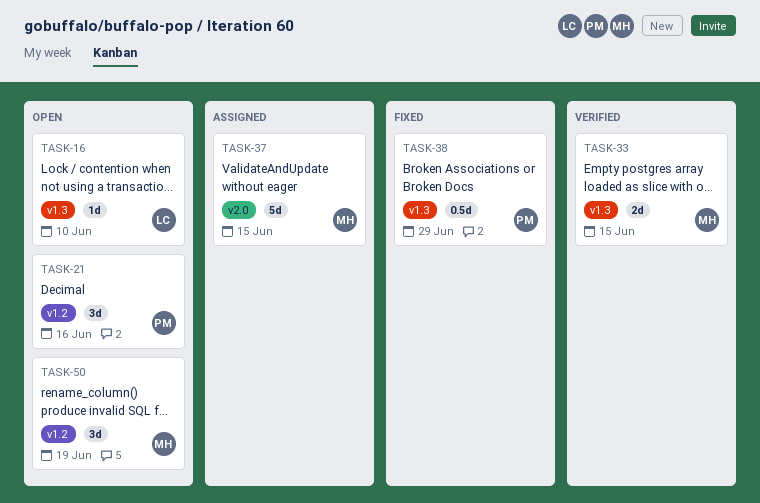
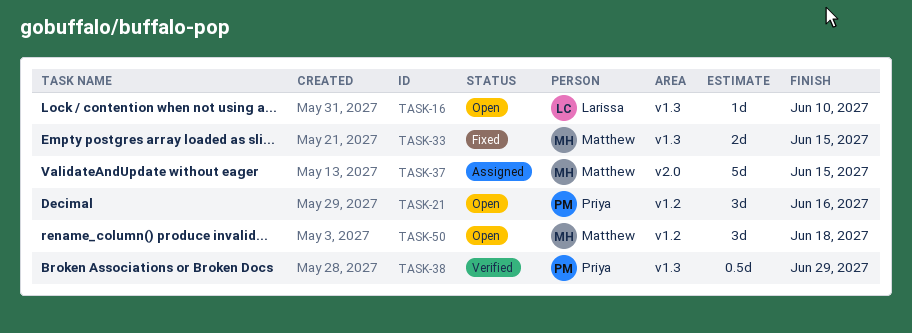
TASK-33, status: Verified -> Fixed
TASK-38, status: Fixed -> Verified
TASK-50, due: Jun 19 -> Jun 18

